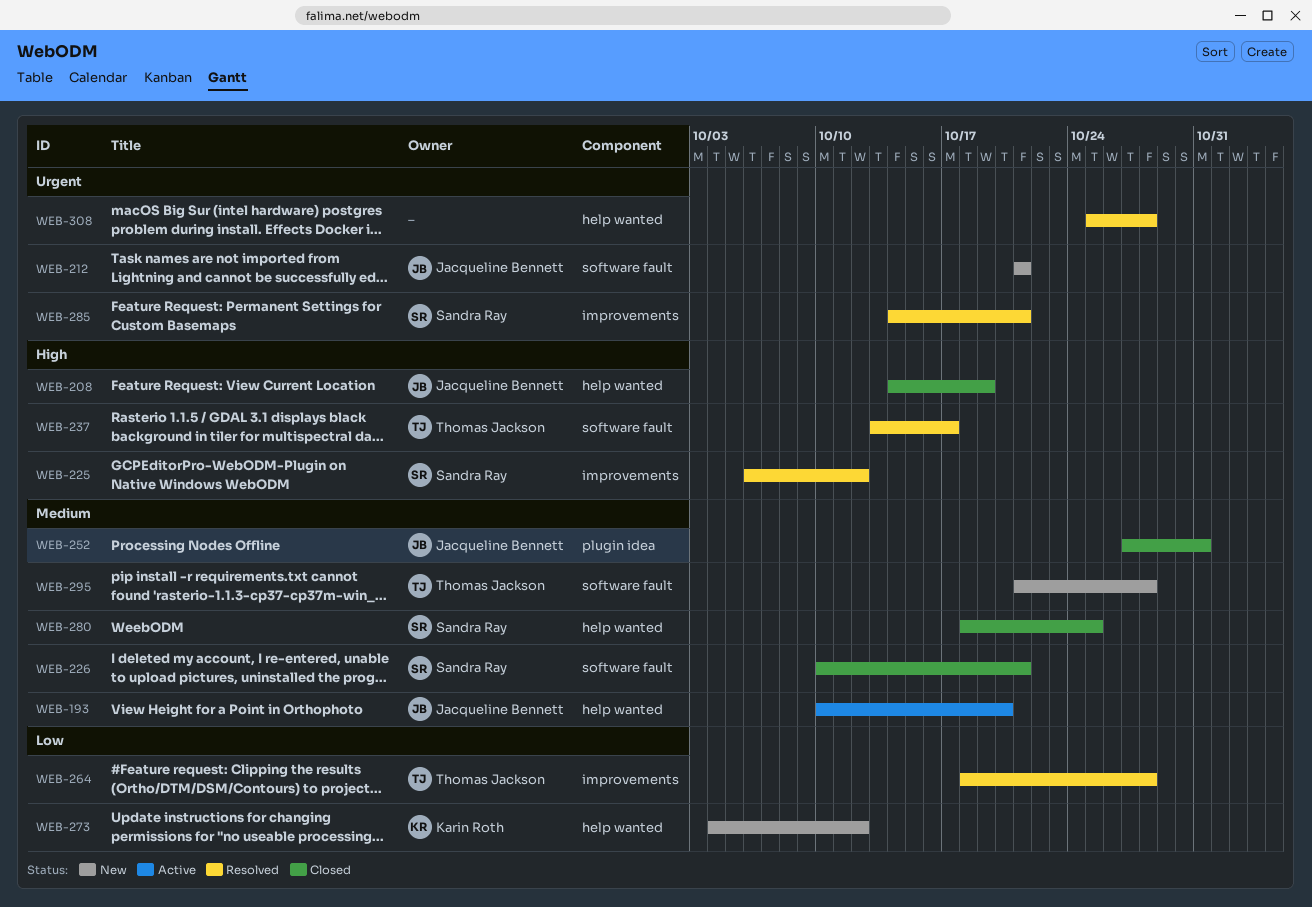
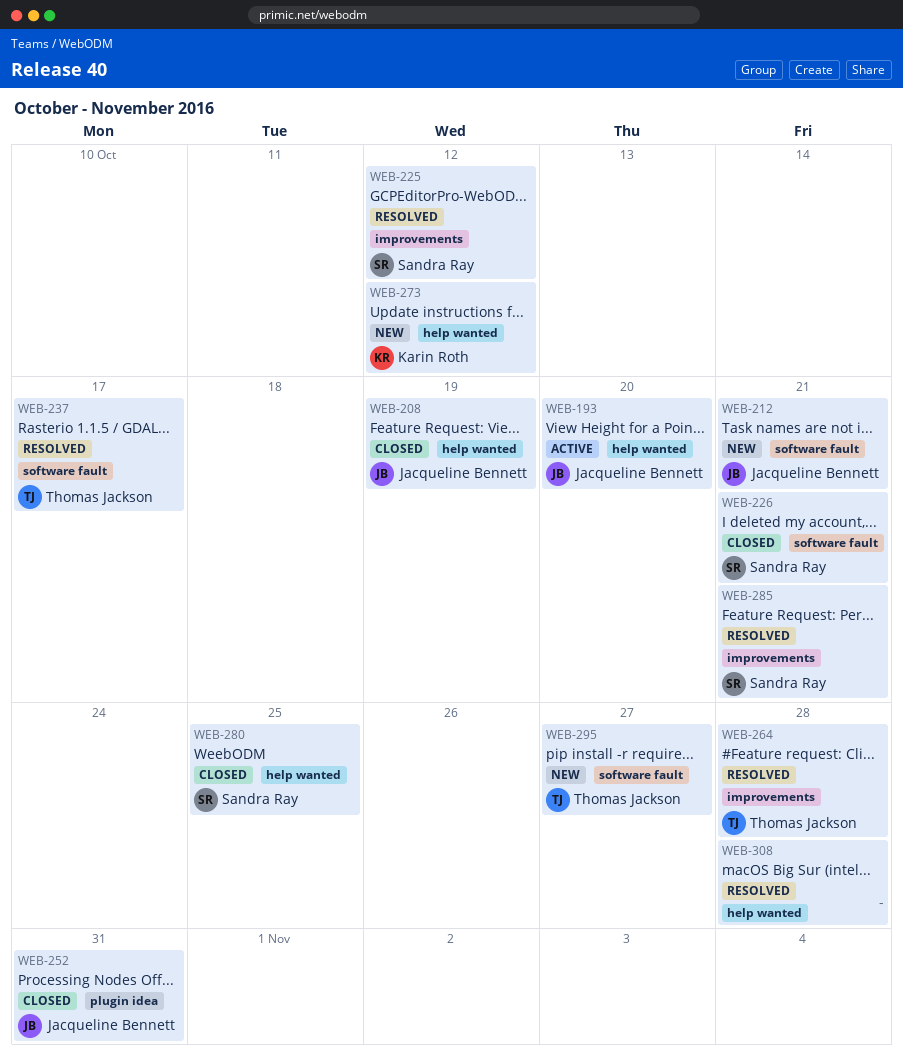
WEB-295, due: Oct 28 -> Oct 27

